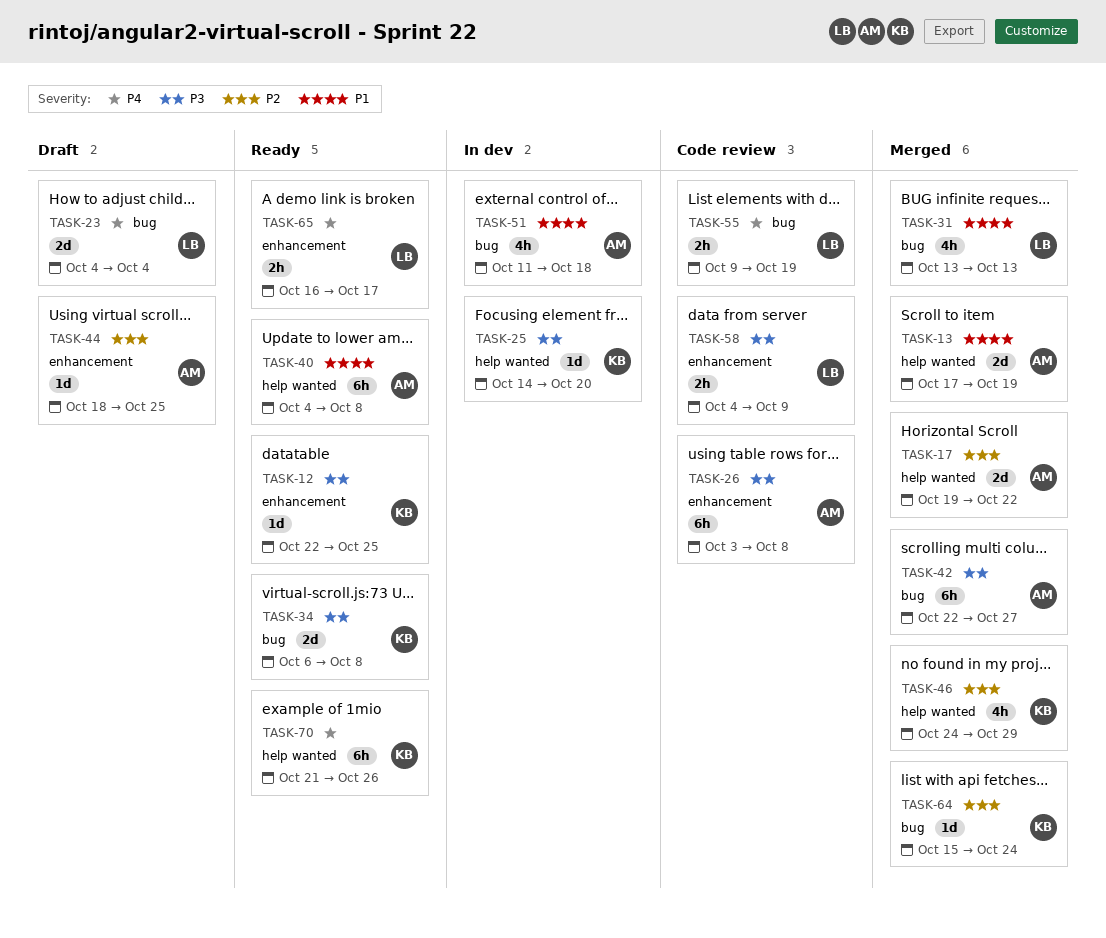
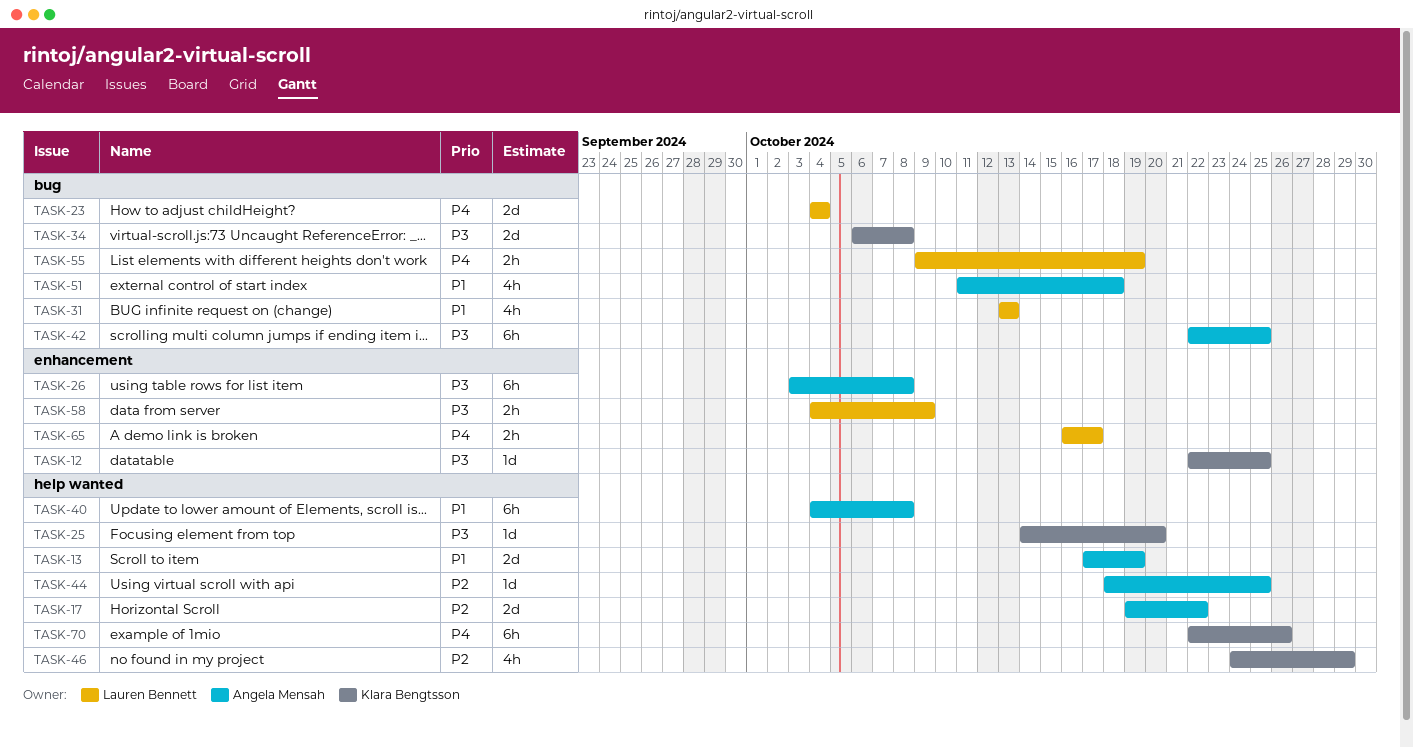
TASK-42, due: Oct 27 -> Oct 25
TASK-44, label: enhancement -> help wanted
TASK-64: present -> none
TASK-70, start: Oct 21 -> Oct 22

